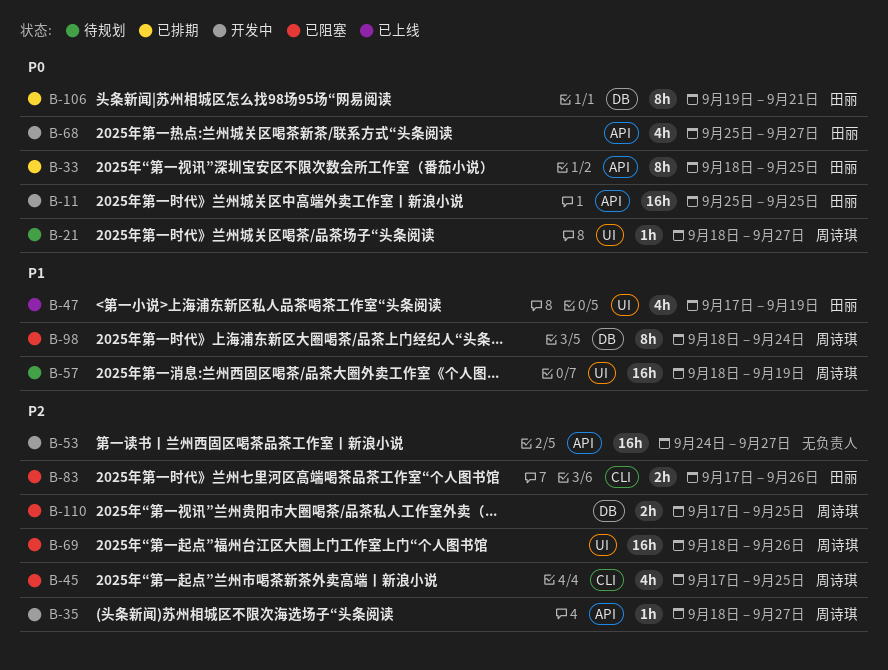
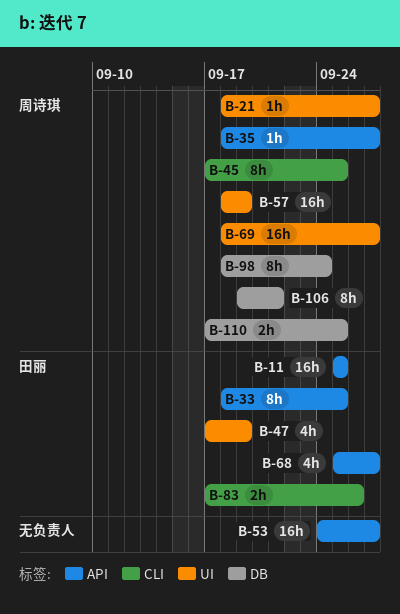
B-45, estimate: 4h -> 8h
B-69, due: Sep 26 -> Sep 27
B-106, owner: 田丽 -> 周诗琪

